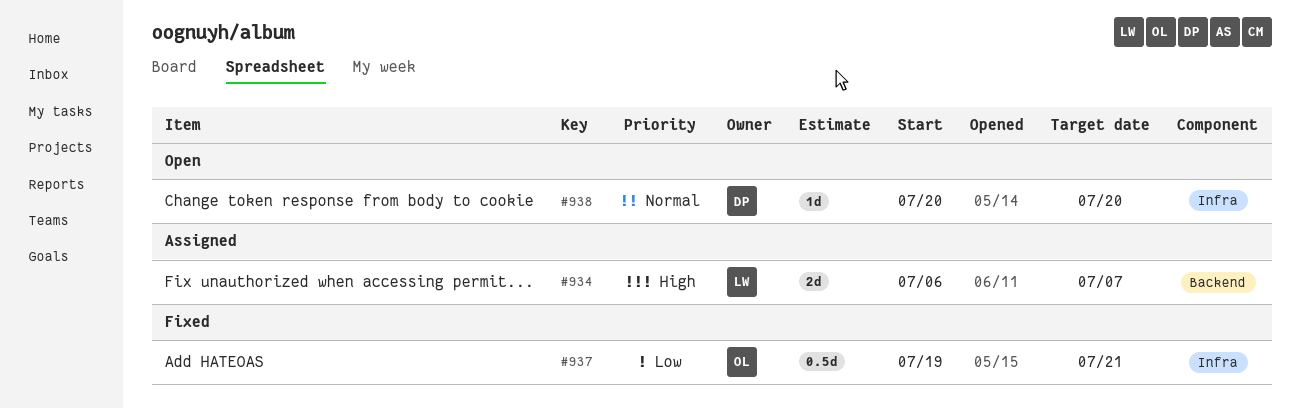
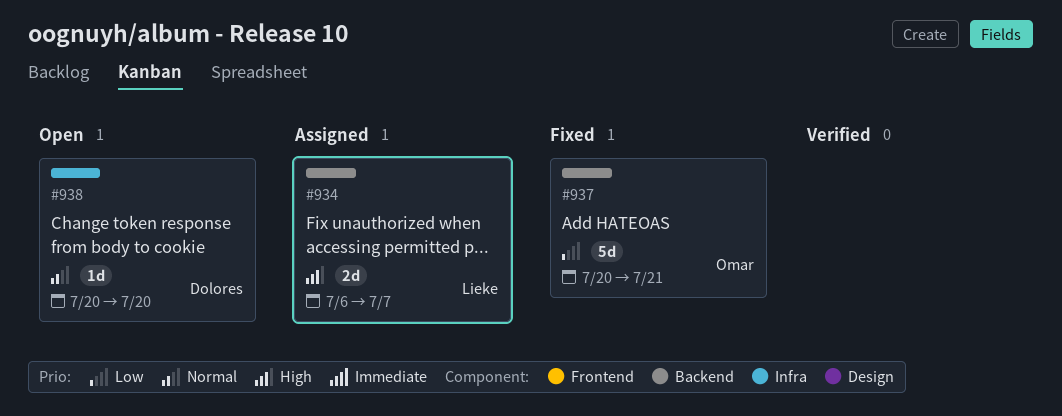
#937, label: Infra -> Backend
#937, estimate: 0.5d -> 5d
#937, start: Jul 19 -> Jul 20

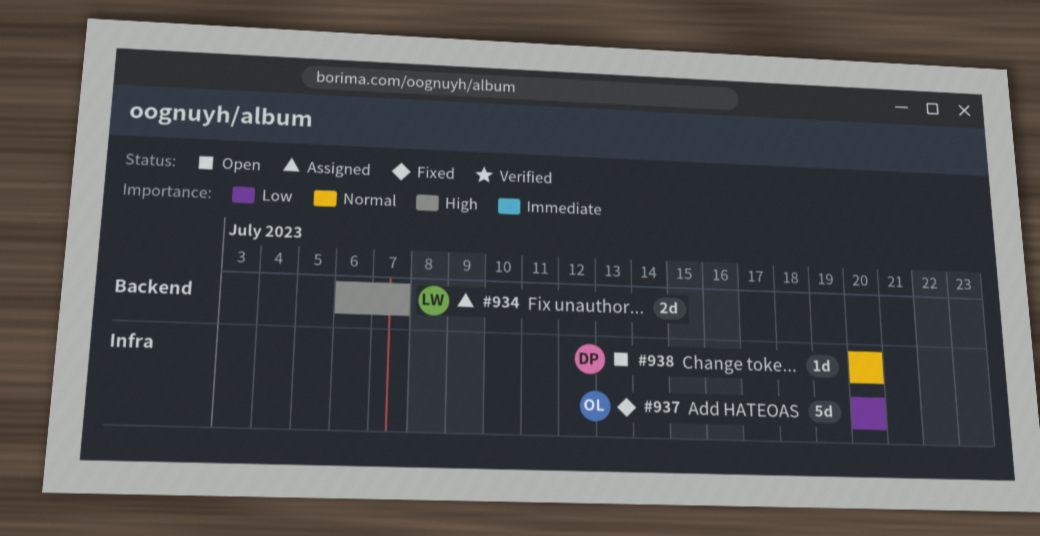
#937, label: Backend -> Infra
#937, due: Jul 21 -> Jul 20

